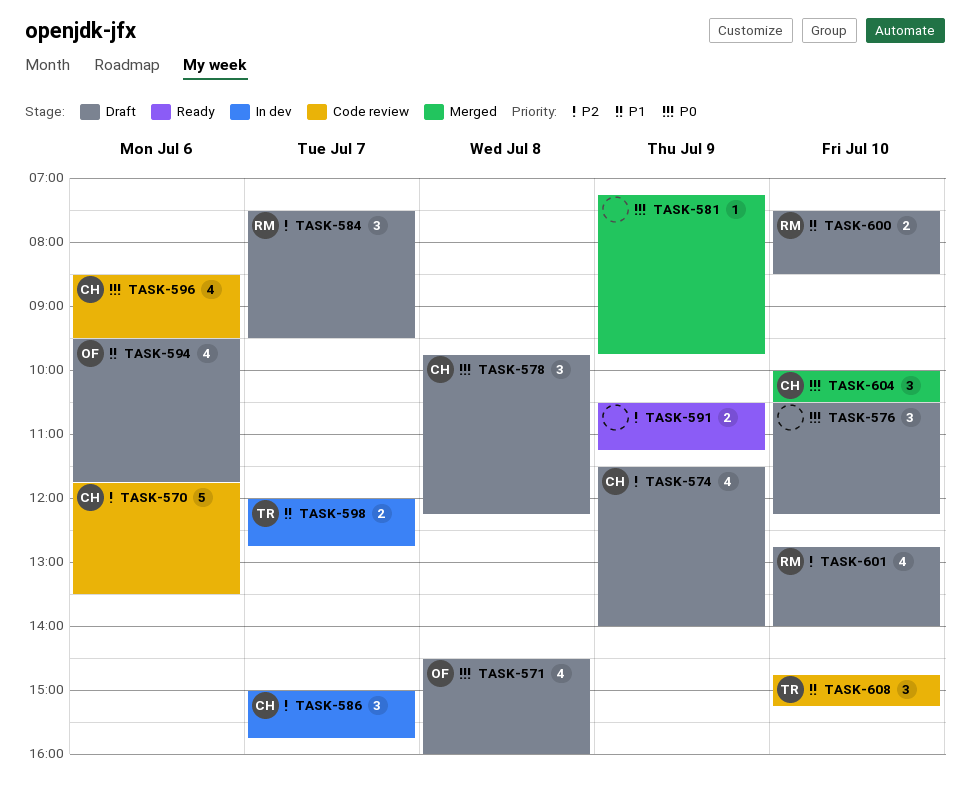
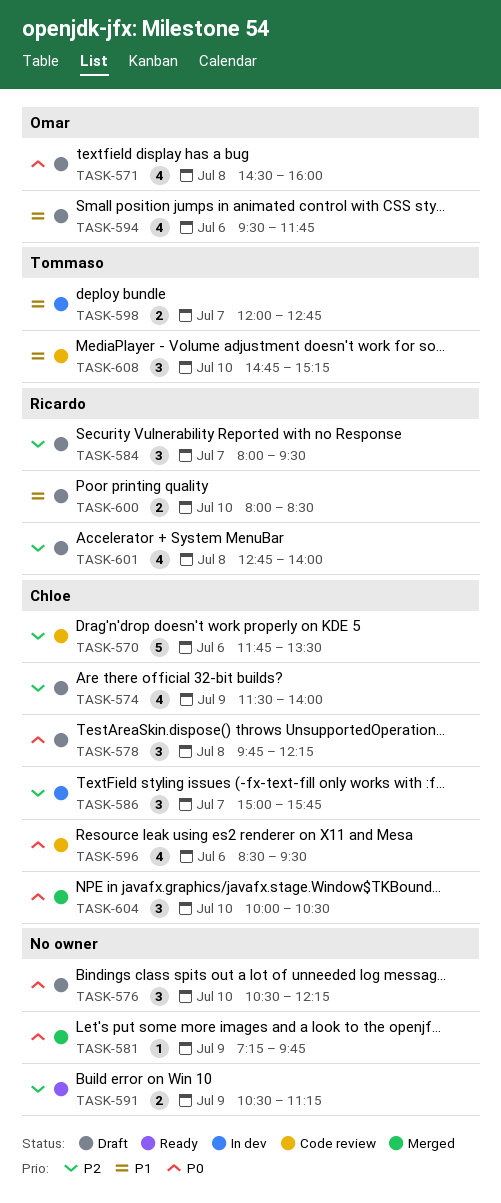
TASK-584, begins: 07:30 -> 08:00
TASK-600, begins: 07:30 -> 08:00
TASK-601, day: Jul 10 -> Jul 8

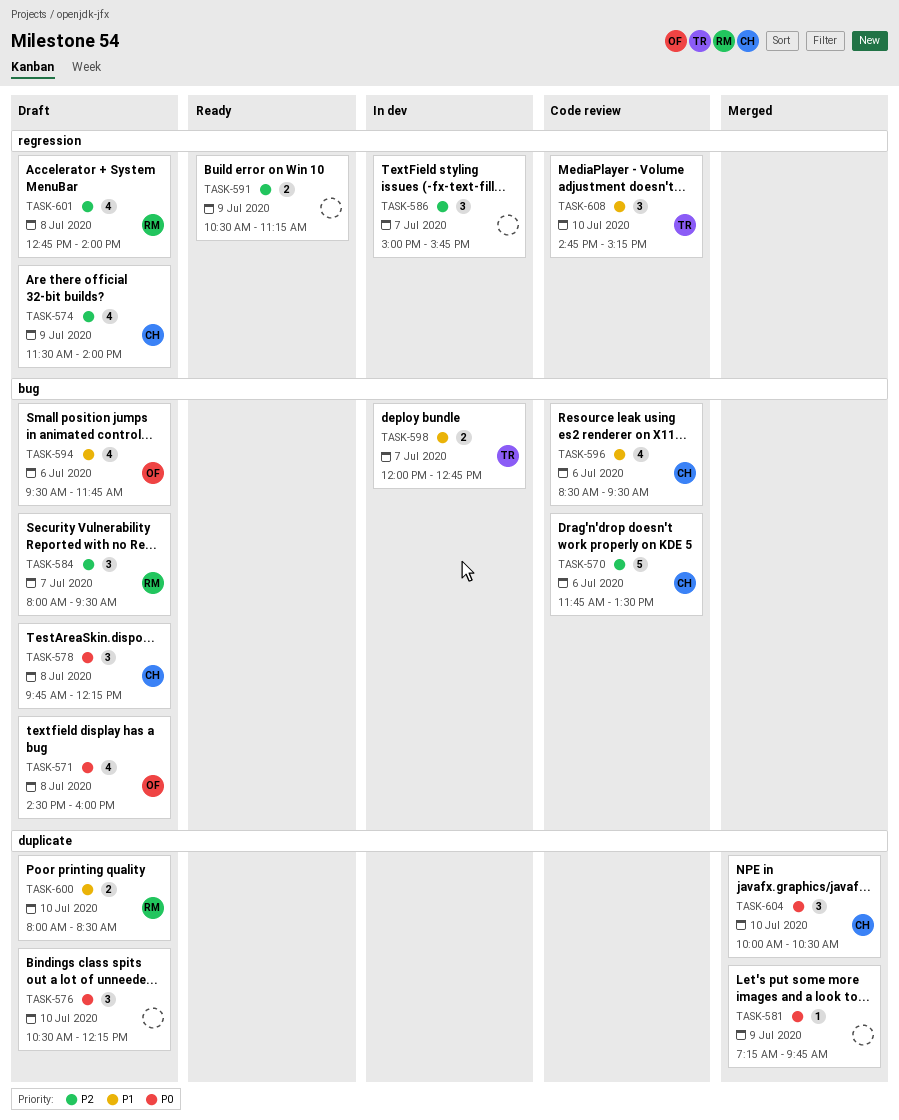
TASK-586, owner: Chloe -> none
TASK-596, priority: P0 -> P1

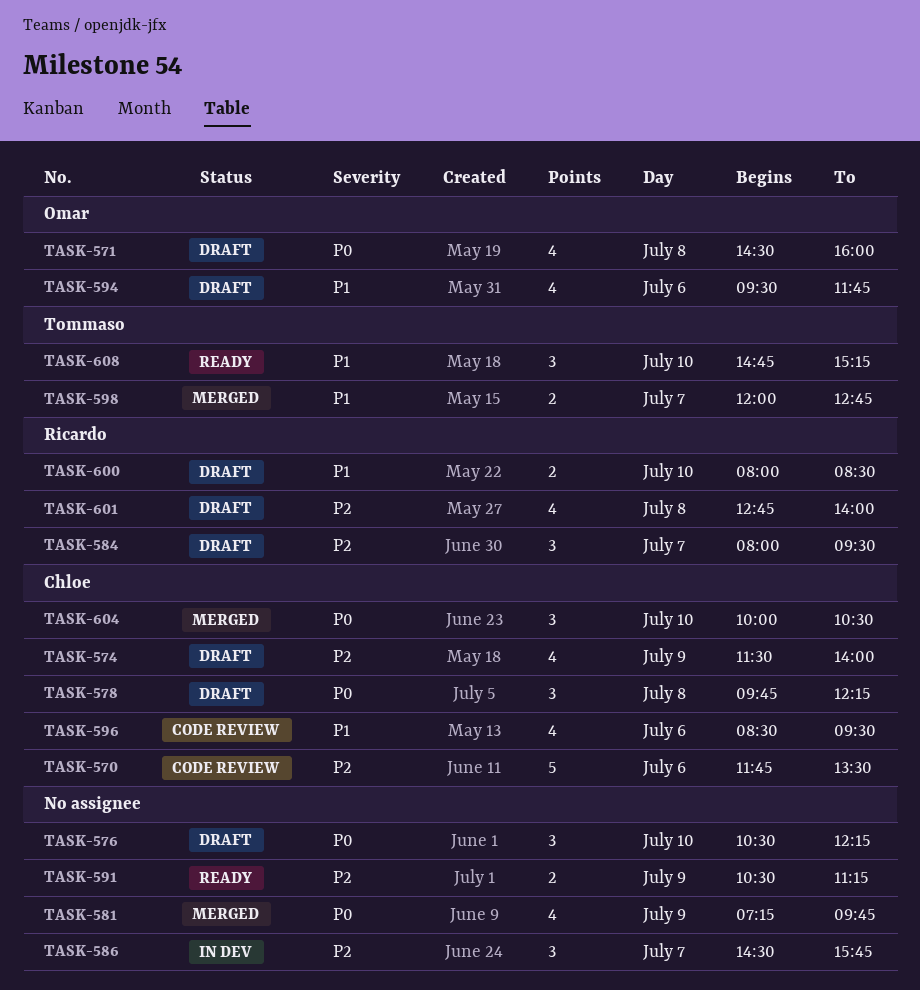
TASK-581, estimate: 1 -> 4
TASK-586, begins: 15:00 -> 14:30
TASK-598, status: In dev -> Merged
TASK-608, status: Code review -> Ready

